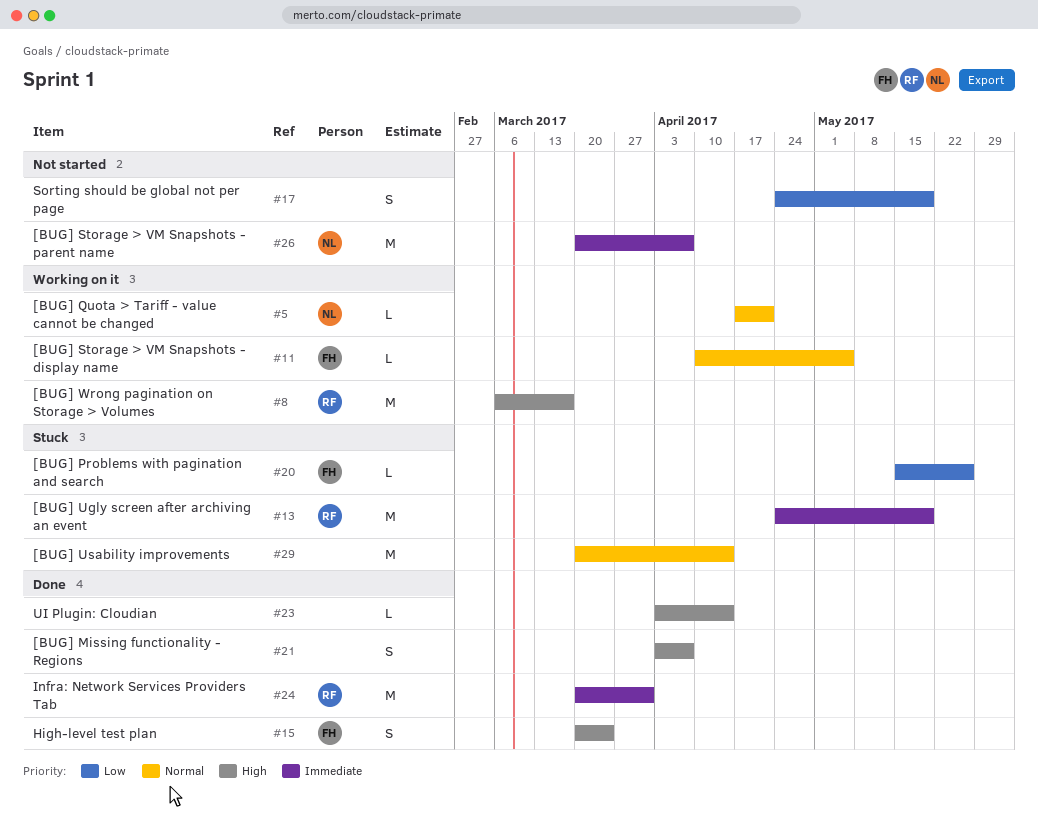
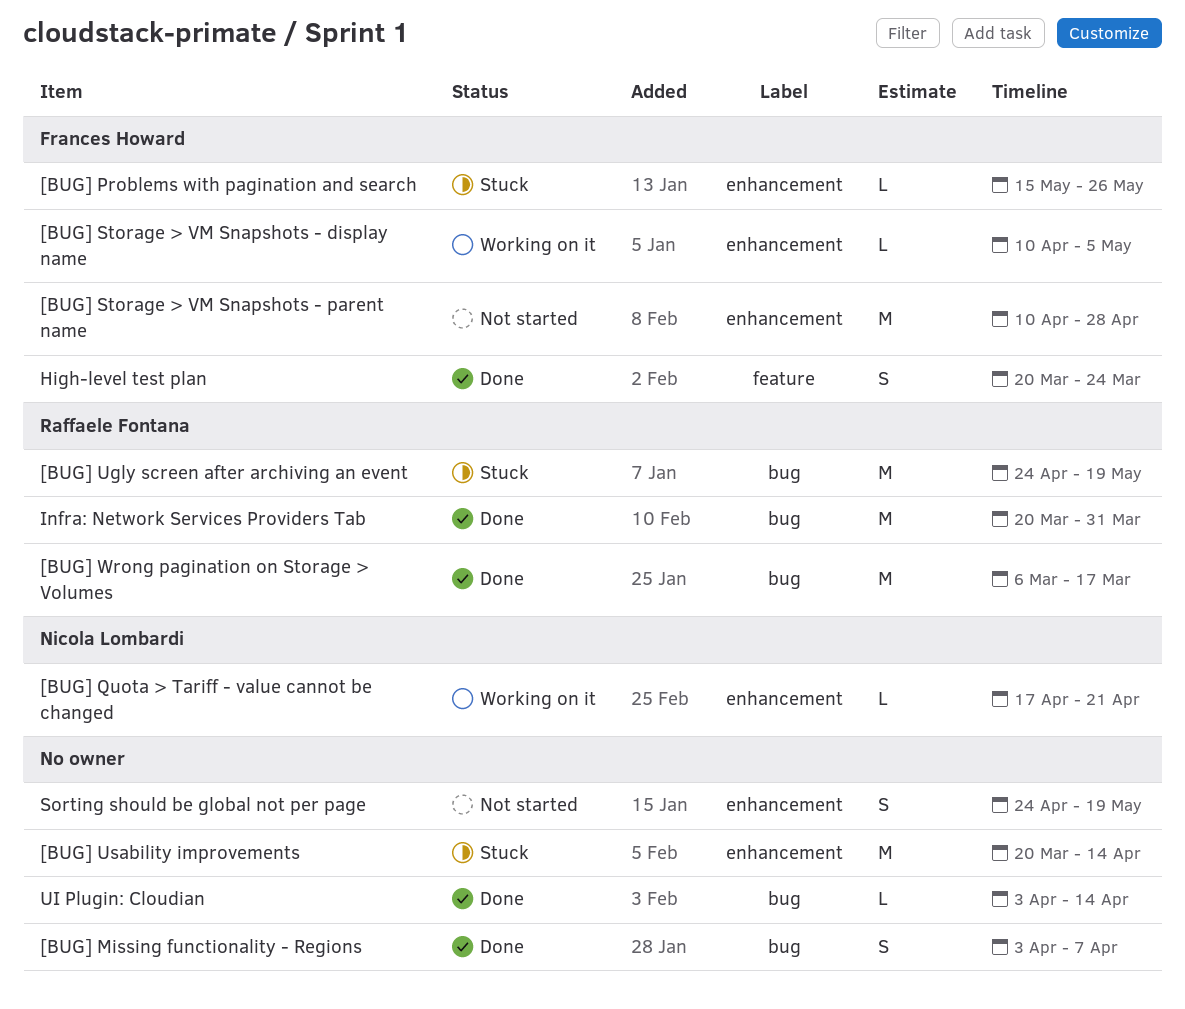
[BUG] Storage > VM Snapshots - parent name, owner: Nicola Lombardi -> Frances Howard
[BUG] Storage > VM Snapshots - parent name, start: Mar 20 -> Apr 10
[BUG] Storage > VM Snapshots - parent name, due: Apr 7 -> Apr 28
[BUG] Wrong pagination on Storage > Volumes, status: Working on it -> Done

